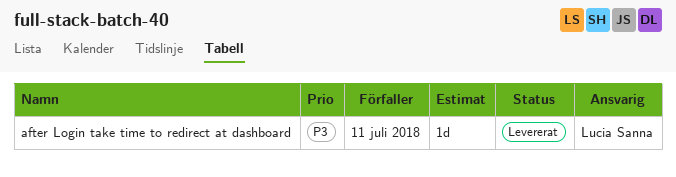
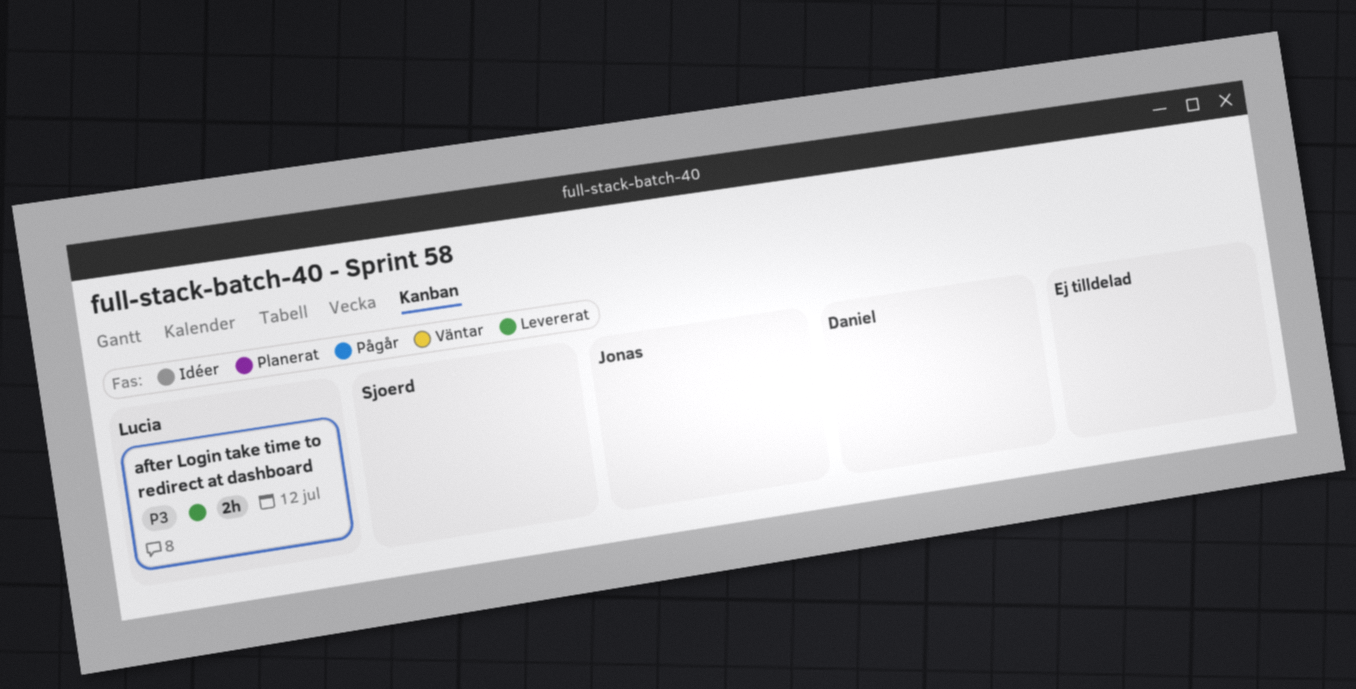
after Login take time to redirect at dashboard, estimate: 1d -> 2h
after Login take time to redirect at dashboard, due: Jul 11 -> Jul 12

